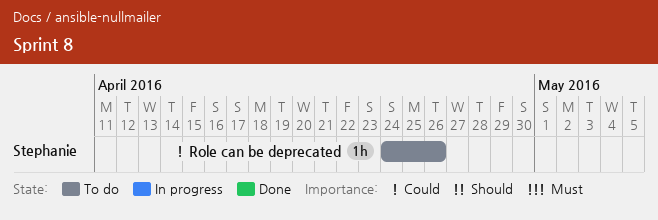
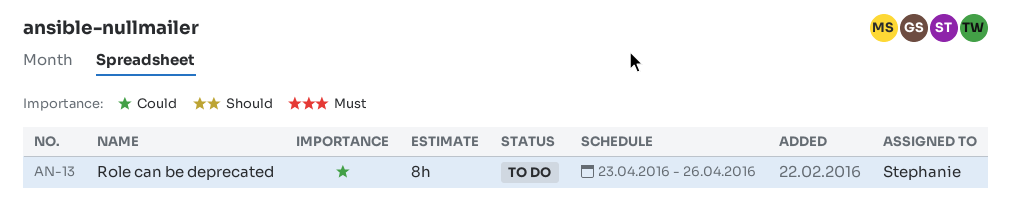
Role can be deprecated, estimate: 1h -> 8h
Role can be deprecated, start: Apr 24 -> Apr 23

